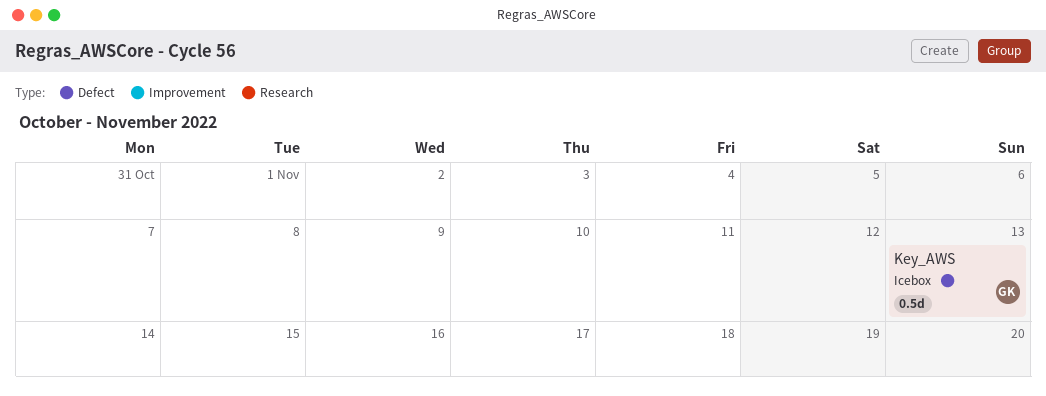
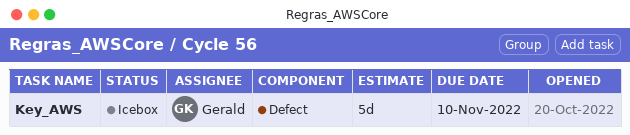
Key_AWS, estimate: 0.5d -> 5d
Key_AWS, due: Nov 13 -> Nov 10

